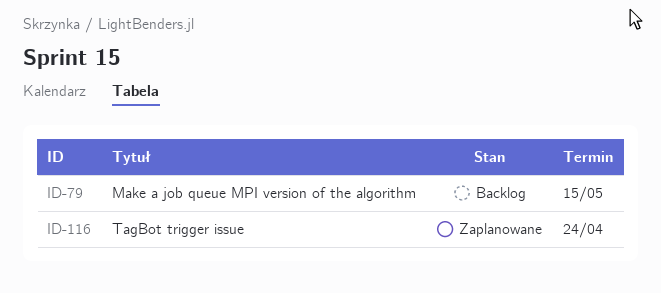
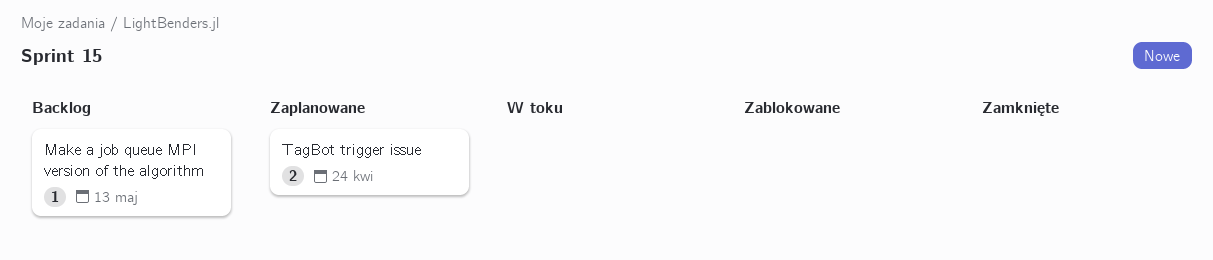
Make a job queue MPI version of the algorithm, due: May 15 -> May 13

